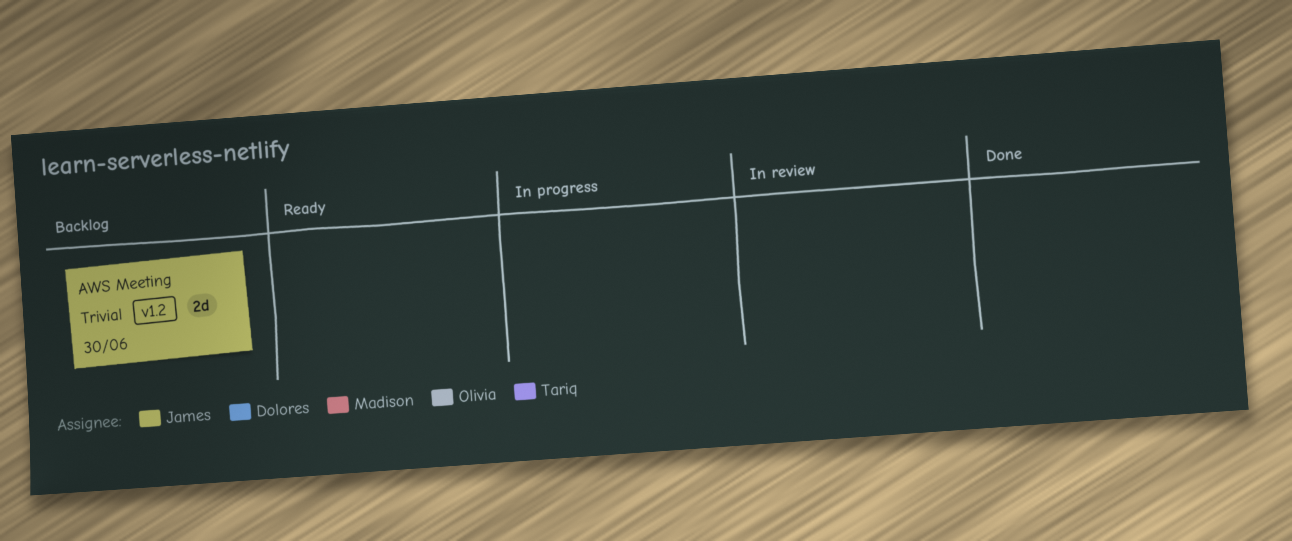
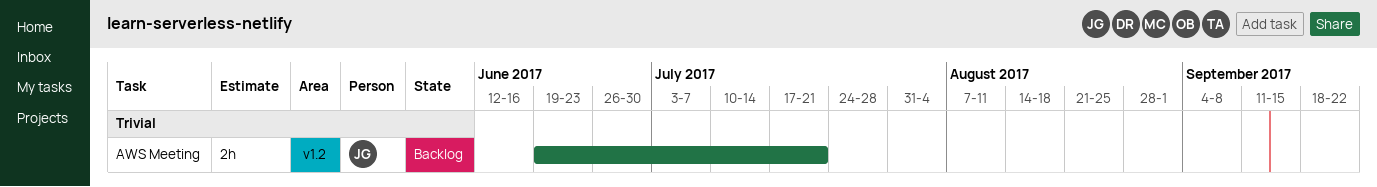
AWS Meeting, estimate: 2d -> 2h
AWS Meeting, due: Jun 30 -> Jul 21

